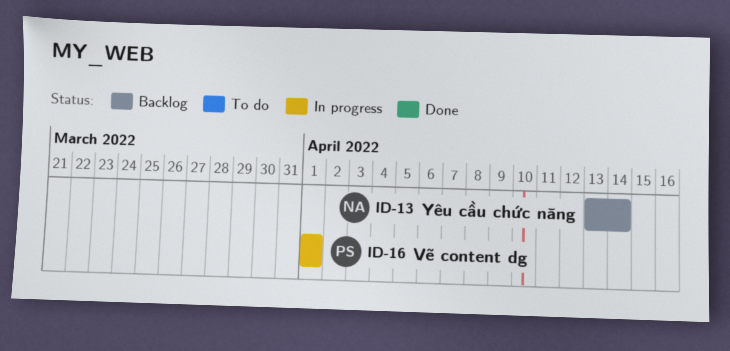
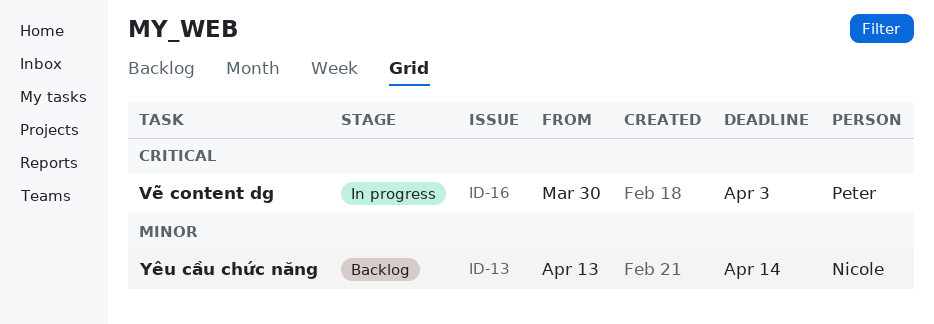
ID-16, start: Apr 1 -> Mar 30
ID-16, due: Apr 1 -> Apr 3

